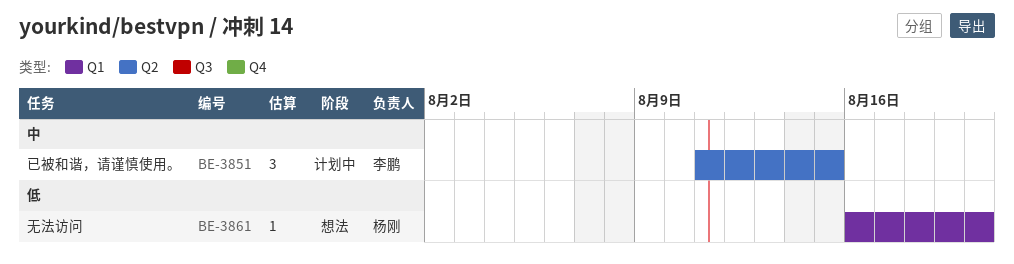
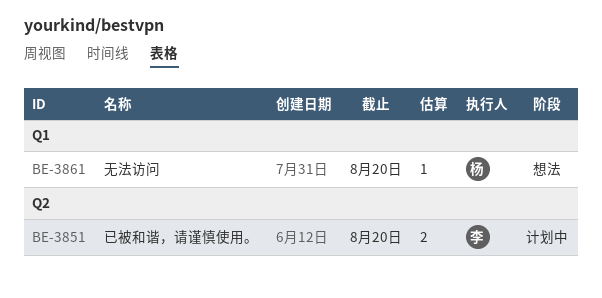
BE-3851, estimate: 3 -> 2
BE-3851, due: Aug 15 -> Aug 20

